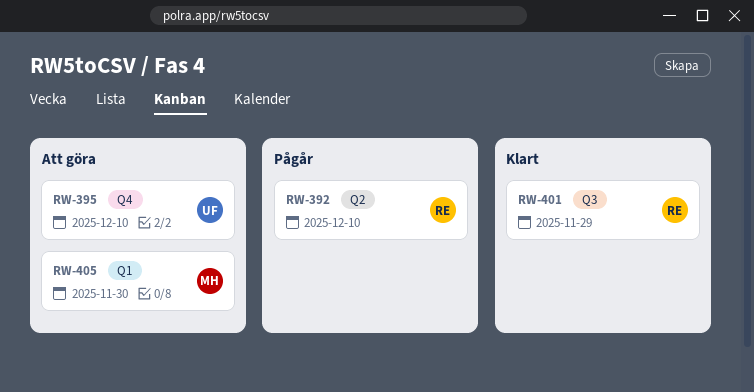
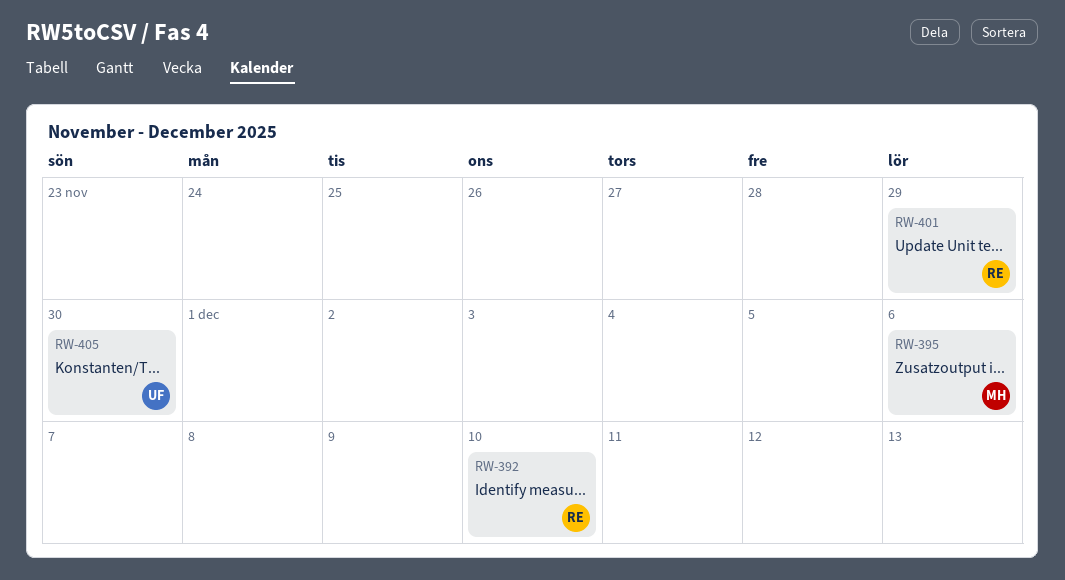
RW-395, owner: UF -> MH
RW-395, due: Dec 10 -> Dec 6
RW-405, owner: MH -> UF

